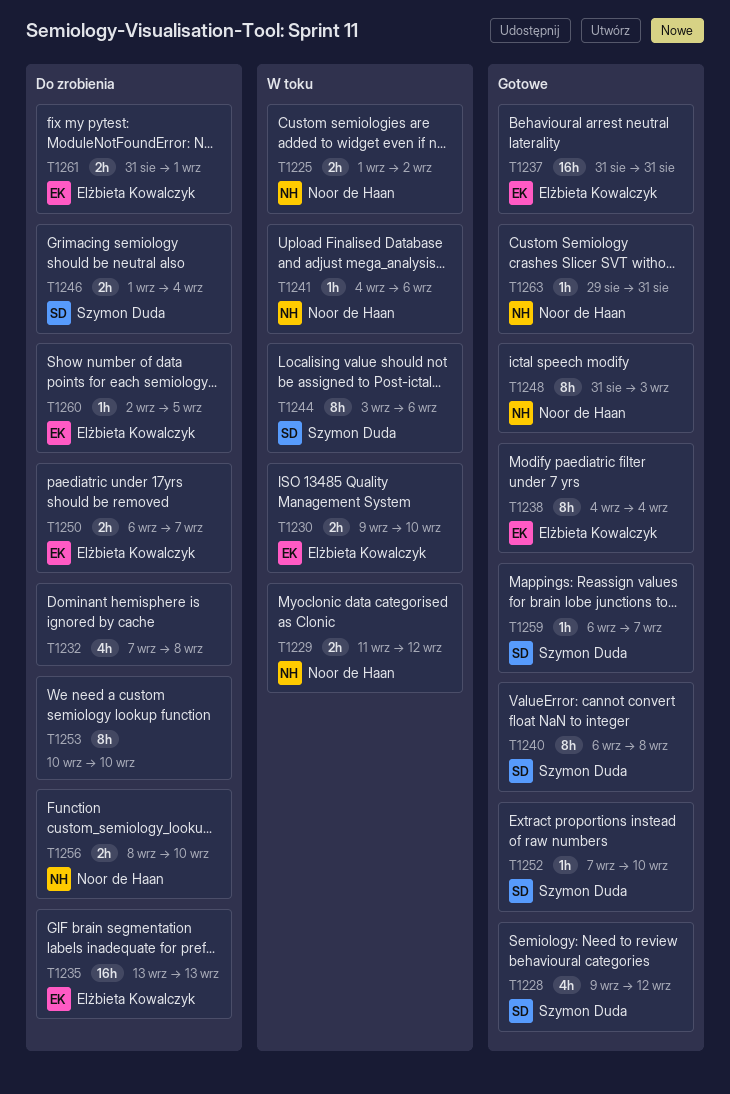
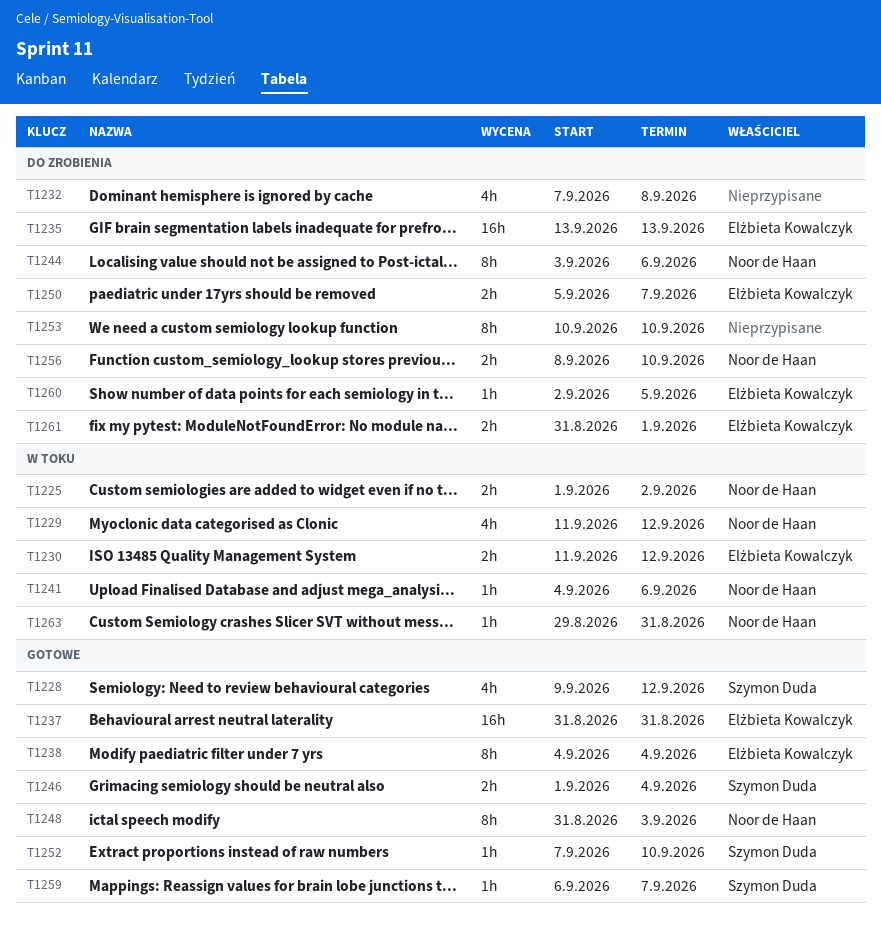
T1229, estimate: 2h -> 4h
T1230, start: Sep 9 -> Sep 11
T1230, due: Sep 10 -> Sep 12
T1240: present -> none
T1244, status: W toku -> Do zrobienia
T1244, owner: Szymon Duda -> Noor de Haan
T1246, status: Do zrobienia -> Gotowe
T1250, start: Sep 6 -> Sep 5
T1263, status: Gotowe -> W toku

